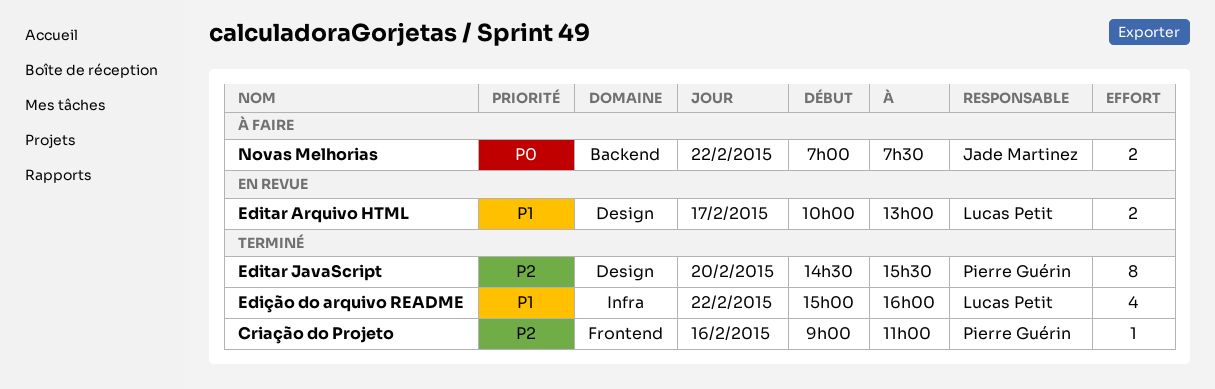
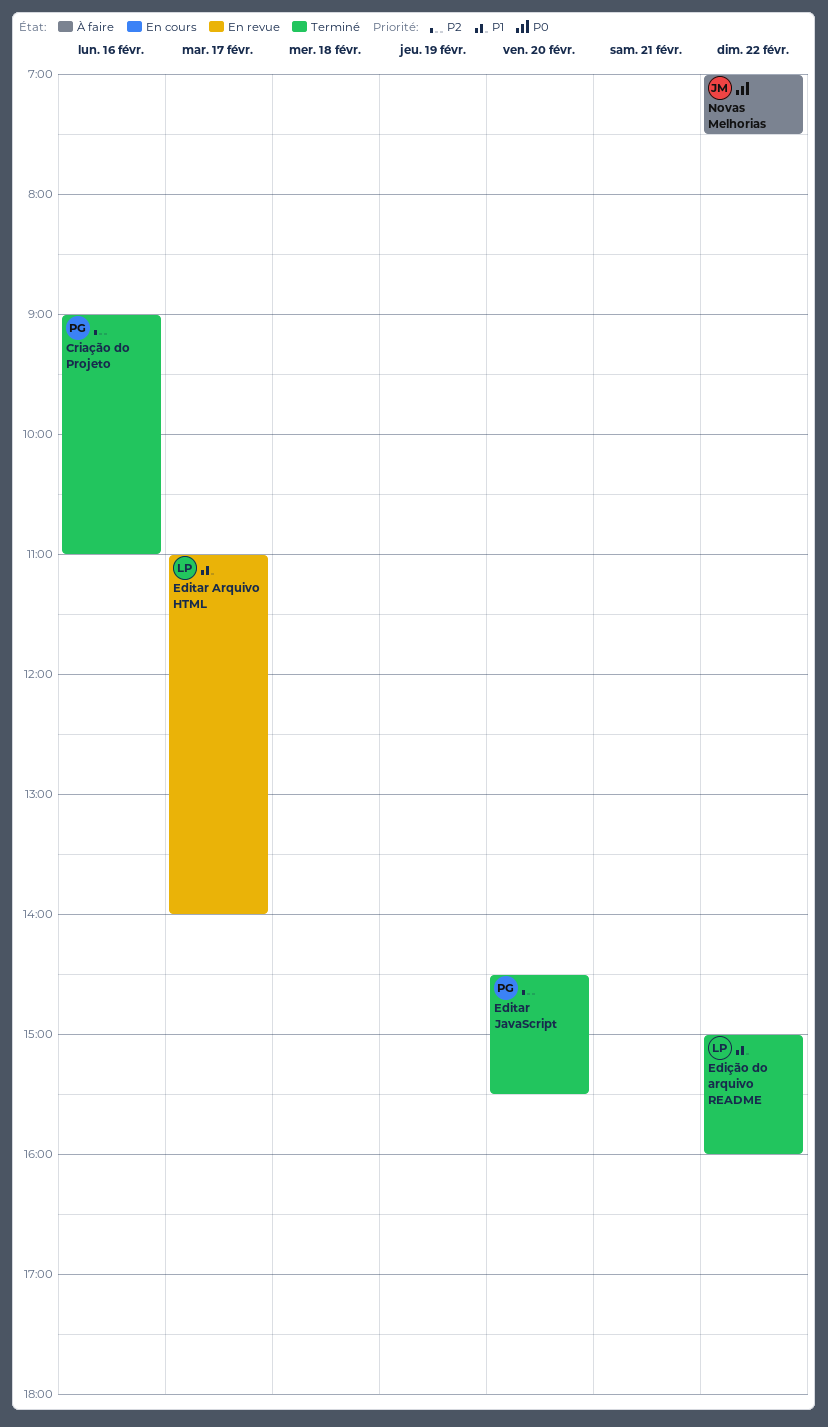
Editar Arquivo HTML, begins: 10:00 -> 11:00
Editar Arquivo HTML, ends: 13:00 -> 14:00

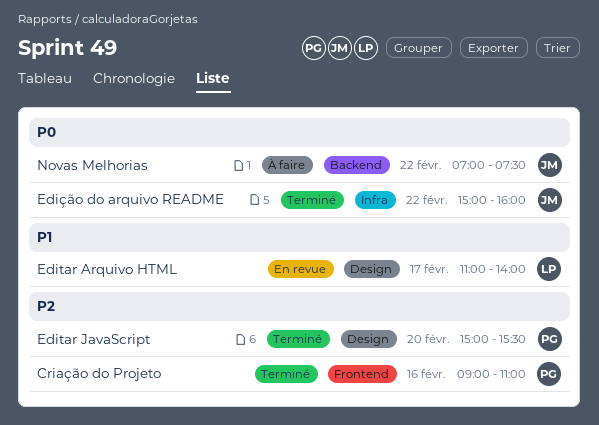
Editar JavaScript, begins: 14:30 -> 15:00
Edição do arquivo README, owner: LP -> JM
Edição do arquivo README, priority: P1 -> P0

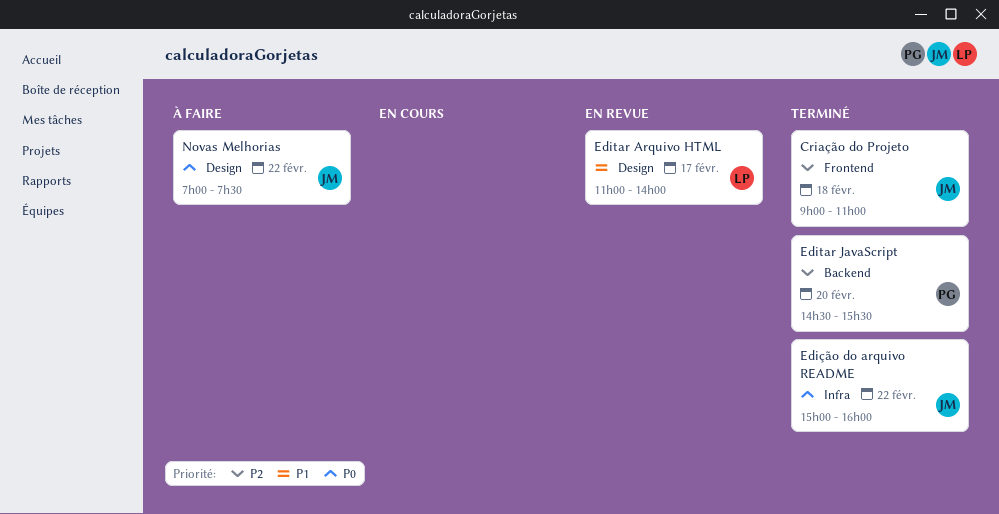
Criação do Projeto, owner: PG -> JM
Criação do Projeto, day: Feb 16 -> Feb 18
Editar JavaScript, label: Design -> Backend
Editar JavaScript, begins: 15:00 -> 14:30
Novas Melhorias, label: Backend -> Design

